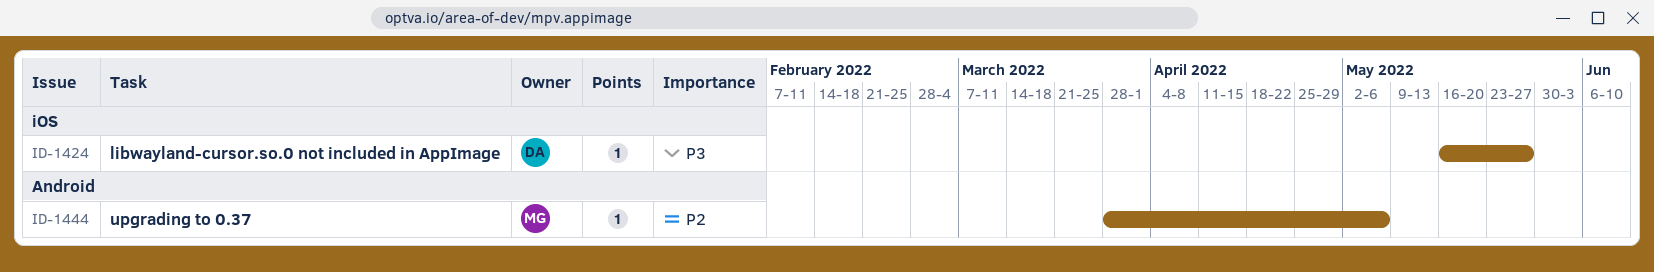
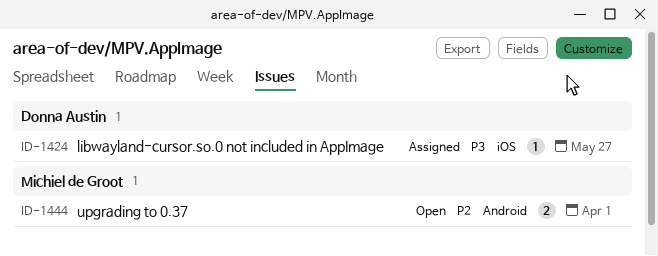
ID-1444, estimate: 1 -> 2
ID-1444, due: May 6 -> Apr 1

